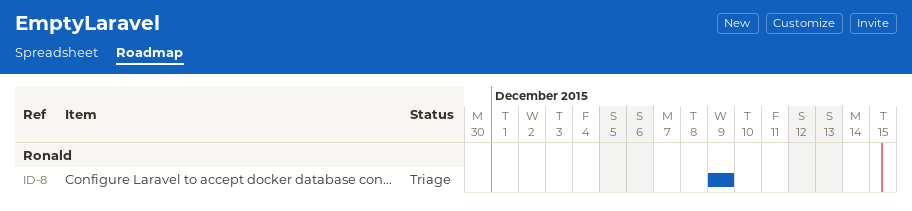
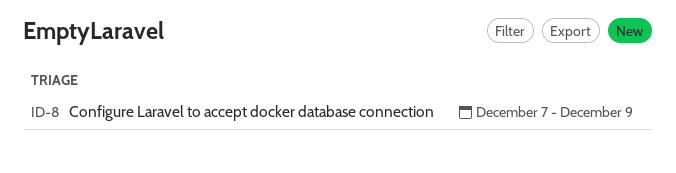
ID-8, start: Dec 9 -> Dec 7

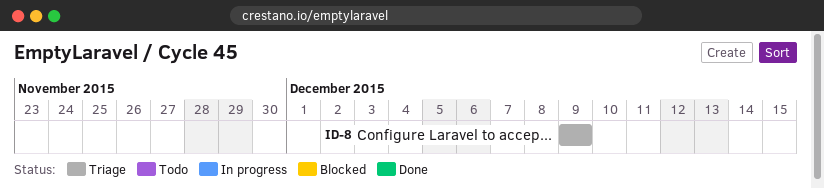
ID-8, start: Dec 7 -> Dec 9

